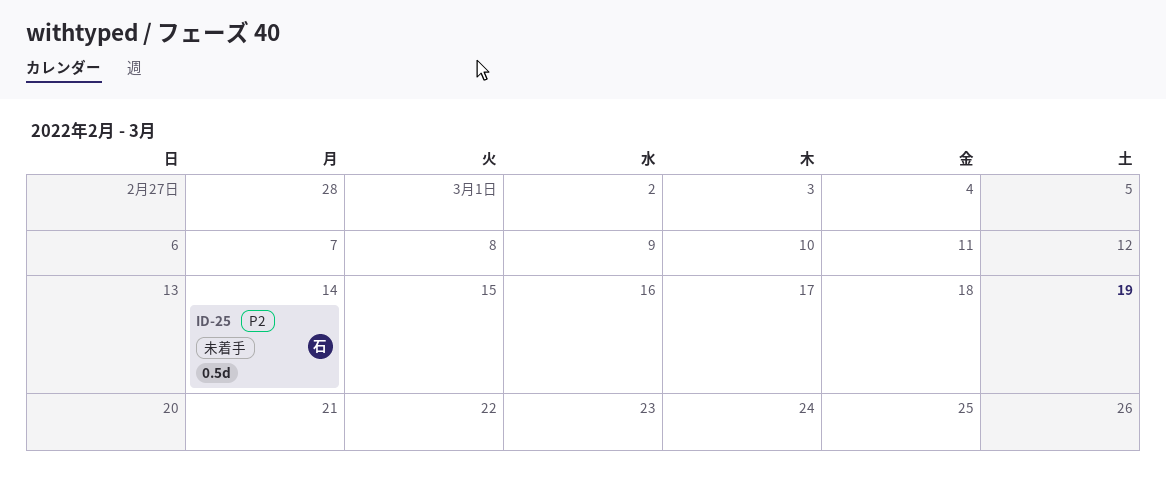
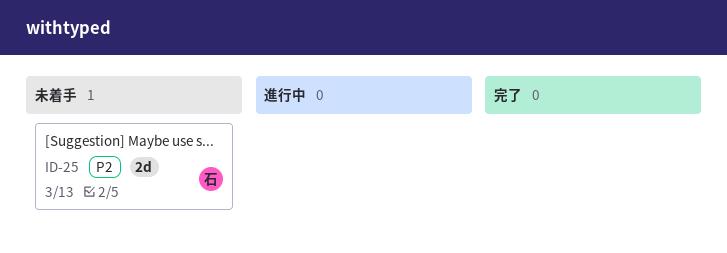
ID-25, estimate: 0.5d -> 2d
ID-25, due: Mar 14 -> Mar 13

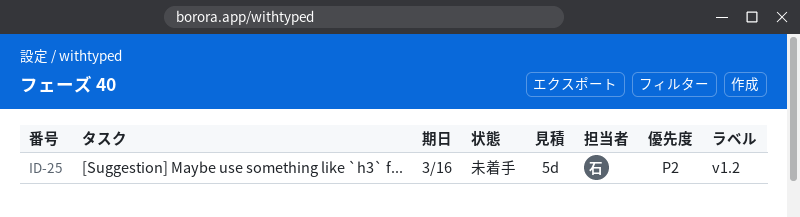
ID-25, estimate: 2d -> 5d
ID-25, due: Mar 13 -> Mar 16

